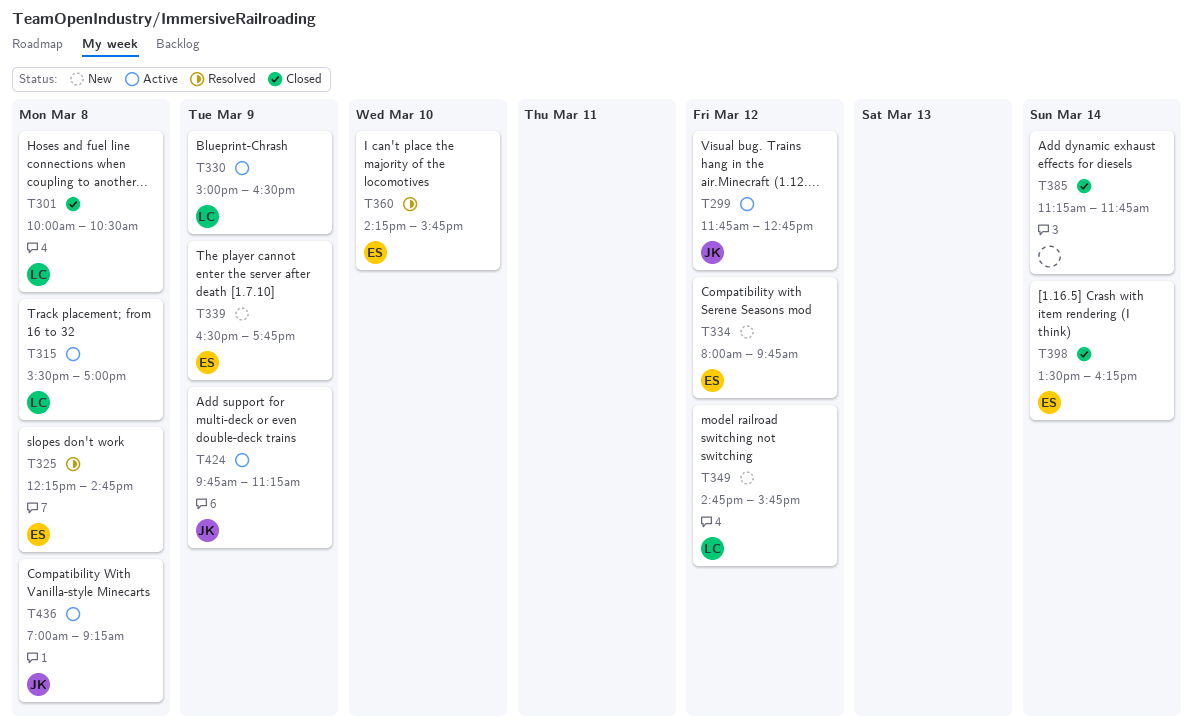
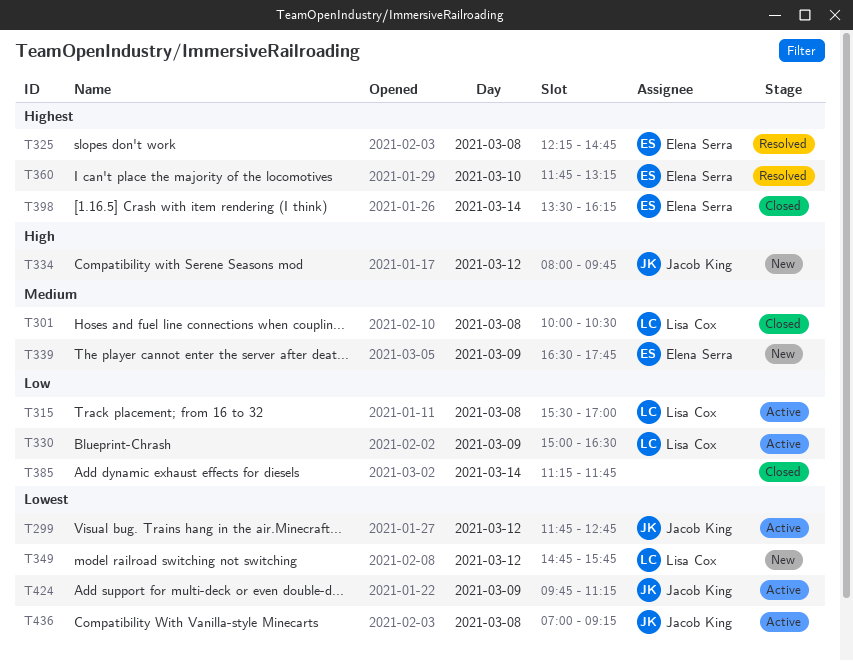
T334, owner: Elena Serra -> Jacob King
T360, begins: 14:15 -> 11:45
T360, ends: 15:45 -> 13:15

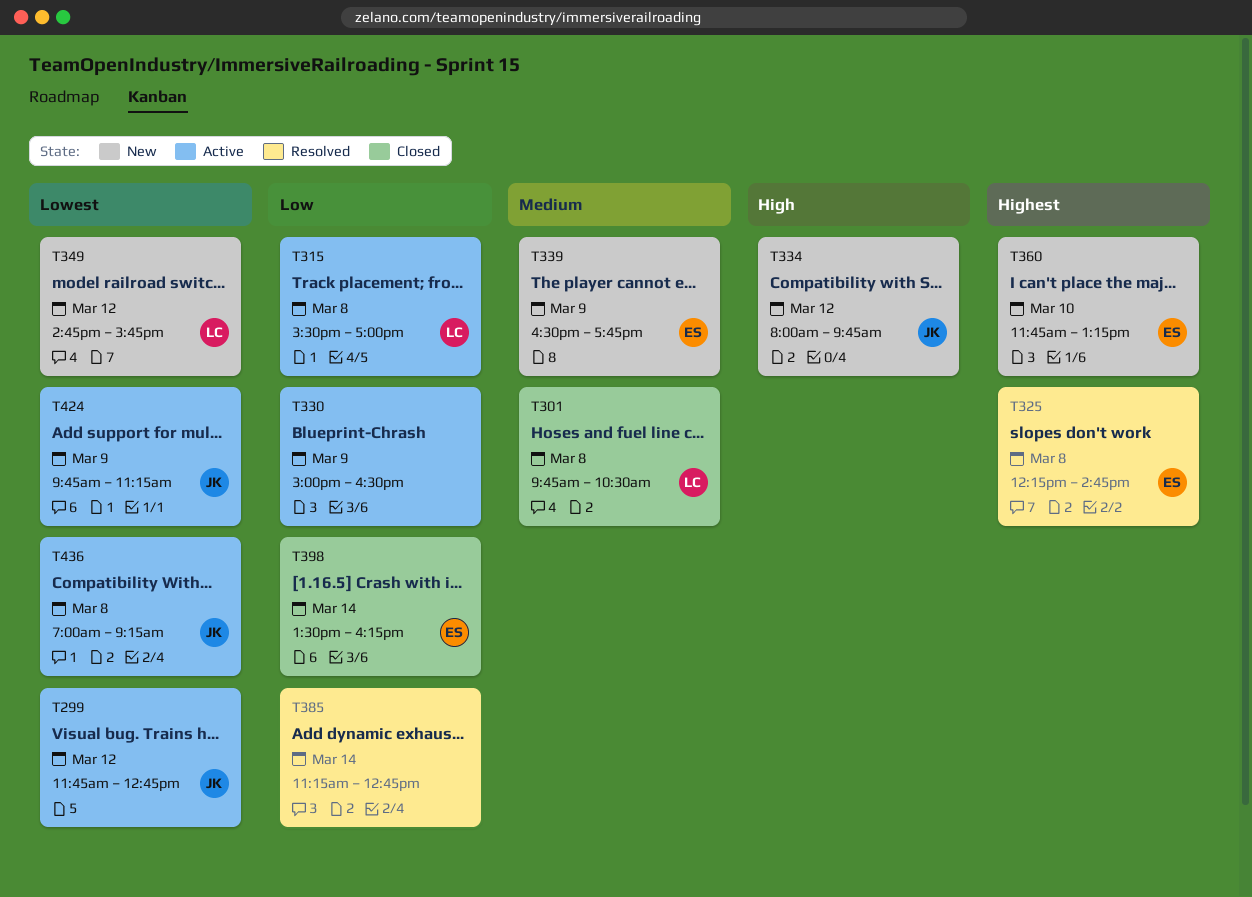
T301, begins: 10:00 -> 09:45
T330, owner: Lisa Cox -> none
T360, status: Resolved -> New
T385, status: Closed -> Resolved
T385, ends: 11:45 -> 12:45
T398, priority: Highest -> Low

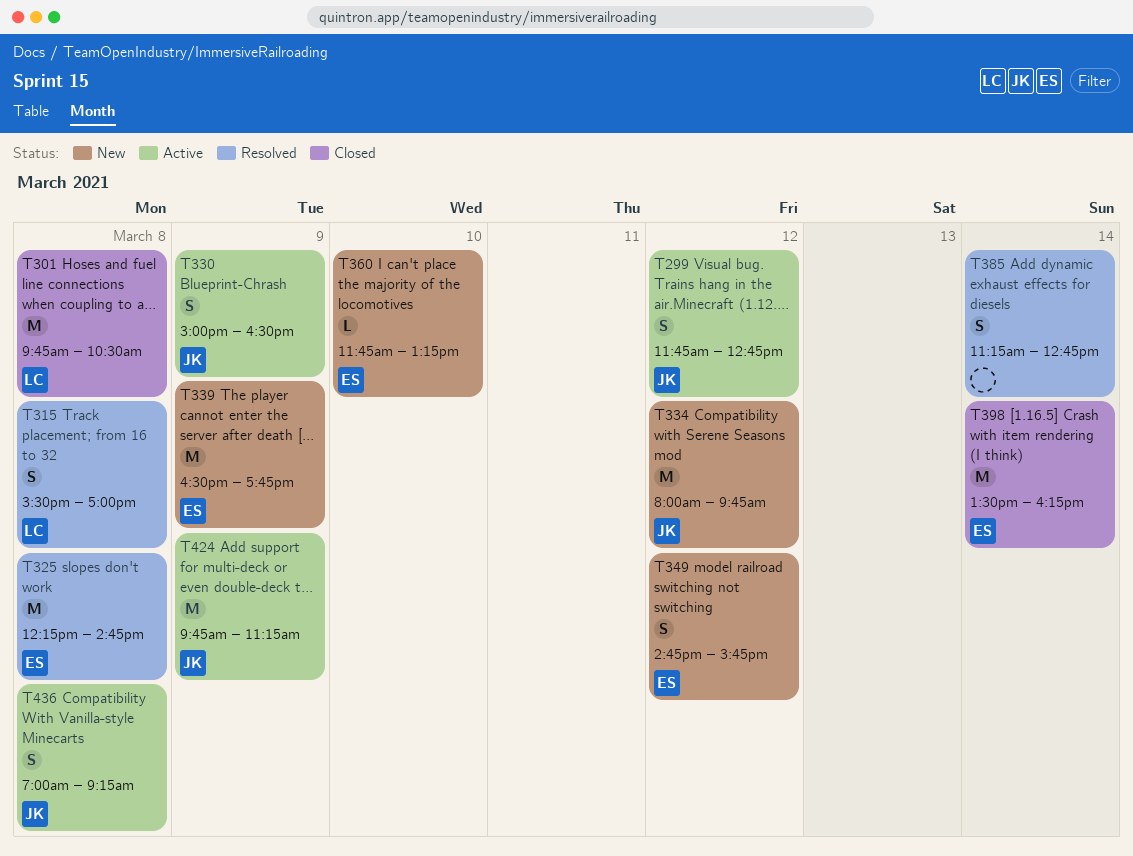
T315, status: Active -> Resolved
T330, owner: none -> JK
T349, owner: LC -> ES

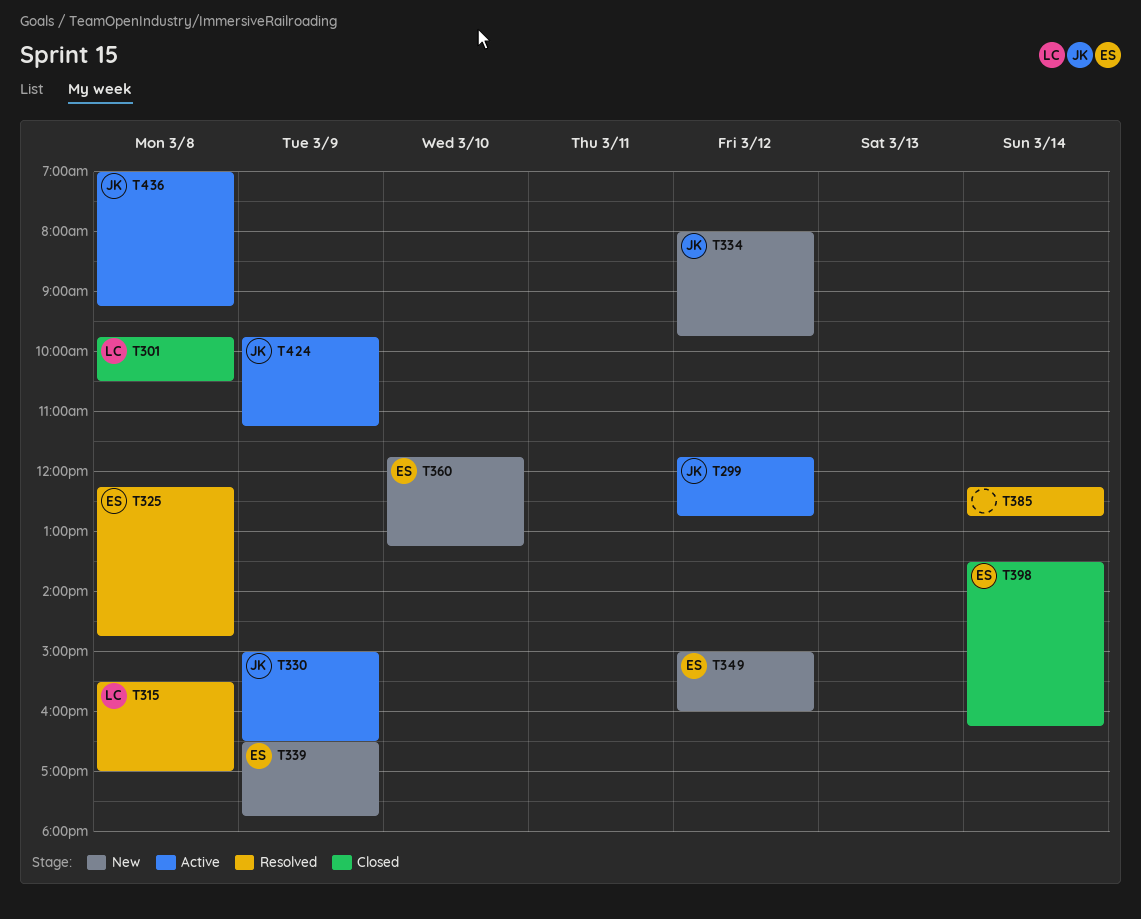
T349, begins: 14:45 -> 15:00
T349, ends: 15:45 -> 16:00
T385, begins: 11:15 -> 12:15

